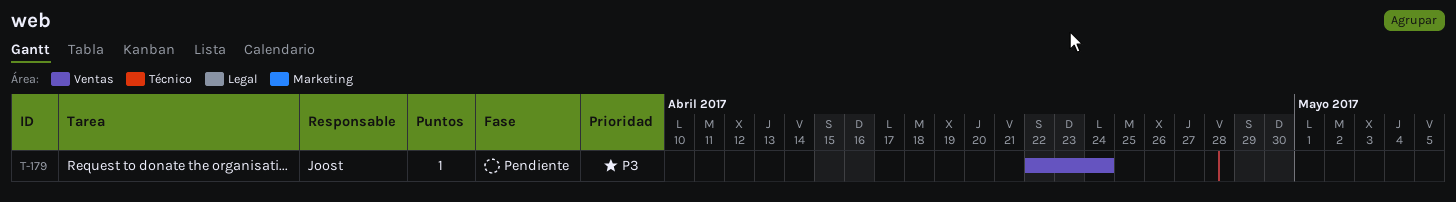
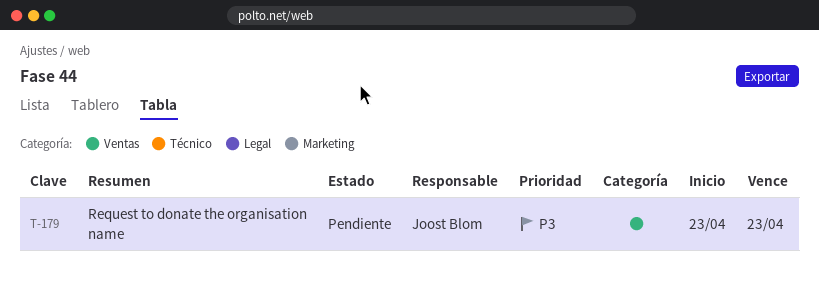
T-179, start: Apr 22 -> Apr 23
T-179, due: Apr 24 -> Apr 23

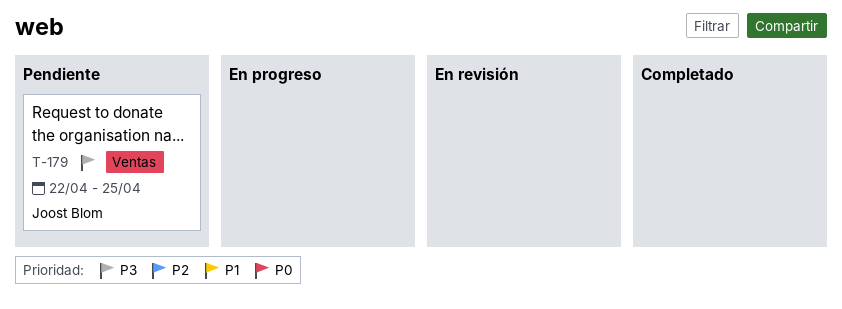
T-179, start: Apr 23 -> Apr 22
T-179, due: Apr 23 -> Apr 25

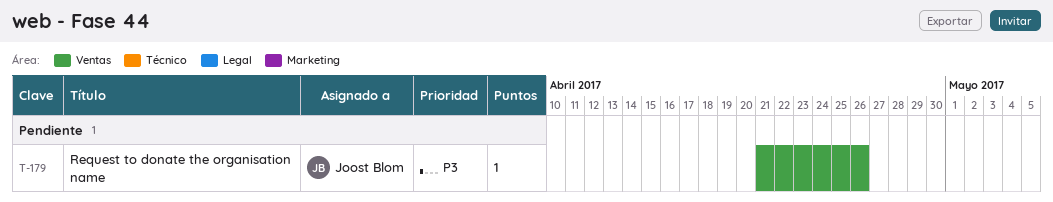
T-179, start: Apr 22 -> Apr 21
T-179, due: Apr 25 -> Apr 26

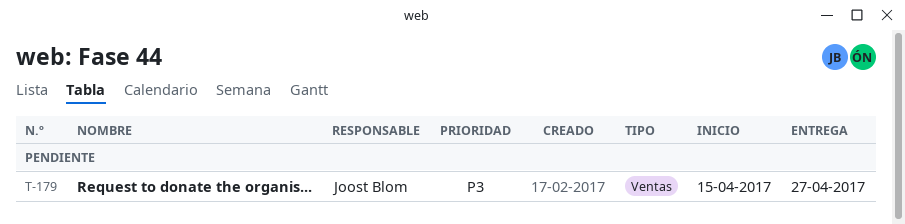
T-179, start: Apr 21 -> Apr 15
T-179, due: Apr 26 -> Apr 27

